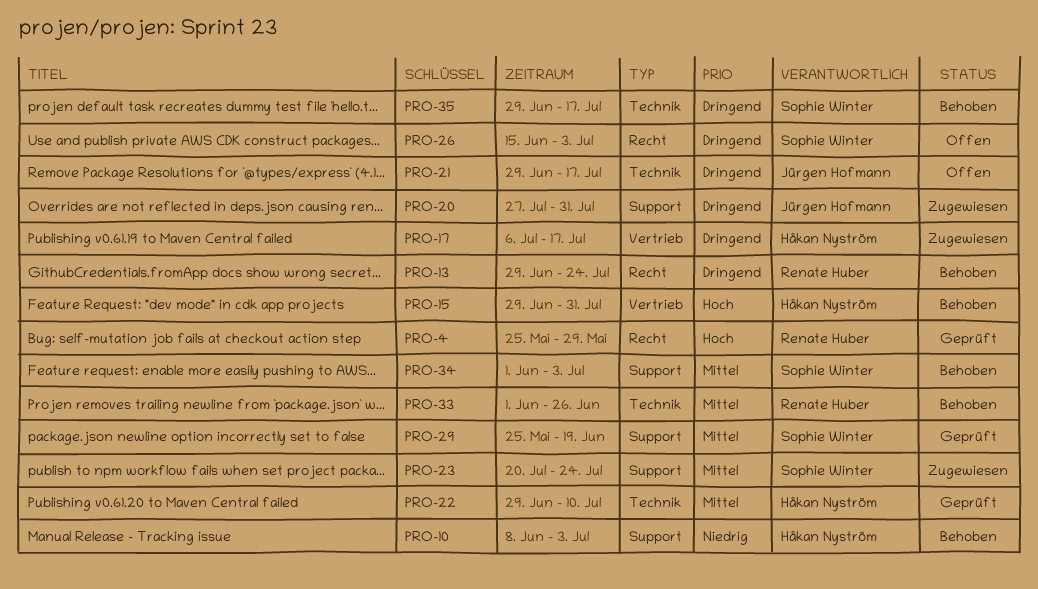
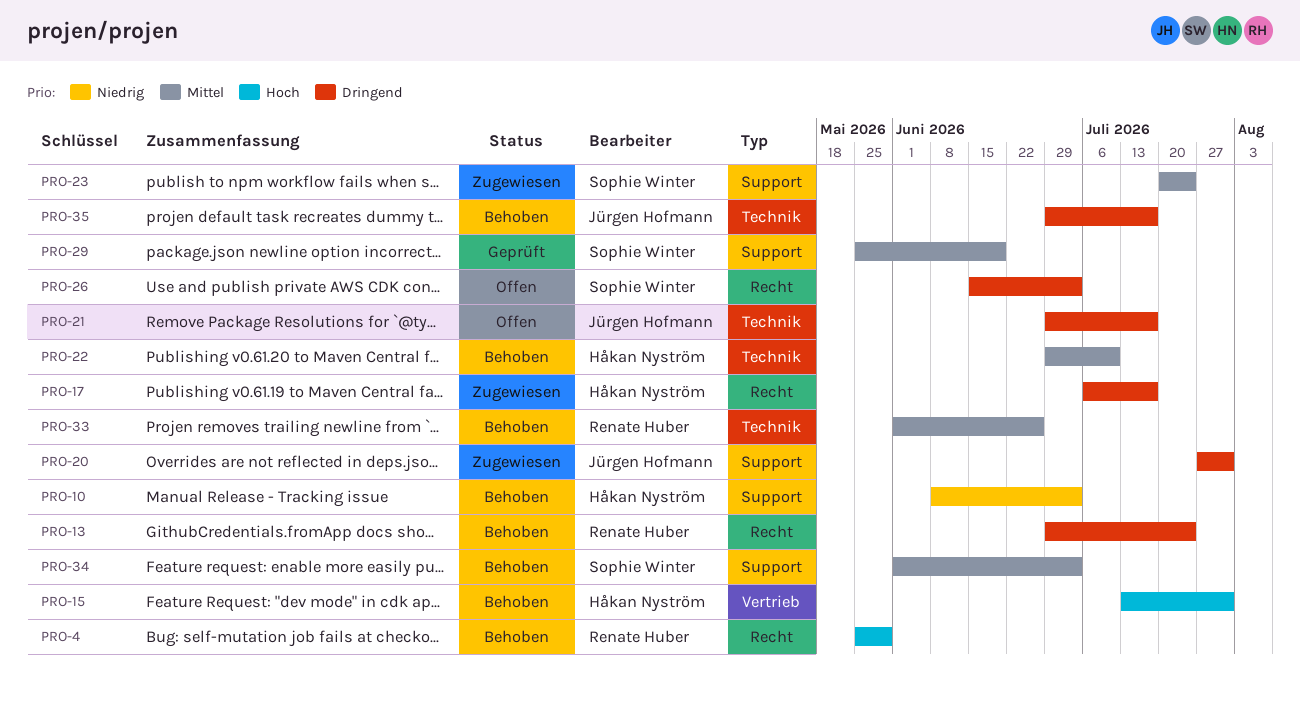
PRO-4, status: Geprüft -> Behoben
PRO-15, start: Jun 29 -> Jul 13
PRO-17, label: Vertrieb -> Recht
PRO-22, status: Geprüft -> Behoben
PRO-35, owner: Sophie Winter -> Jürgen Hofmann

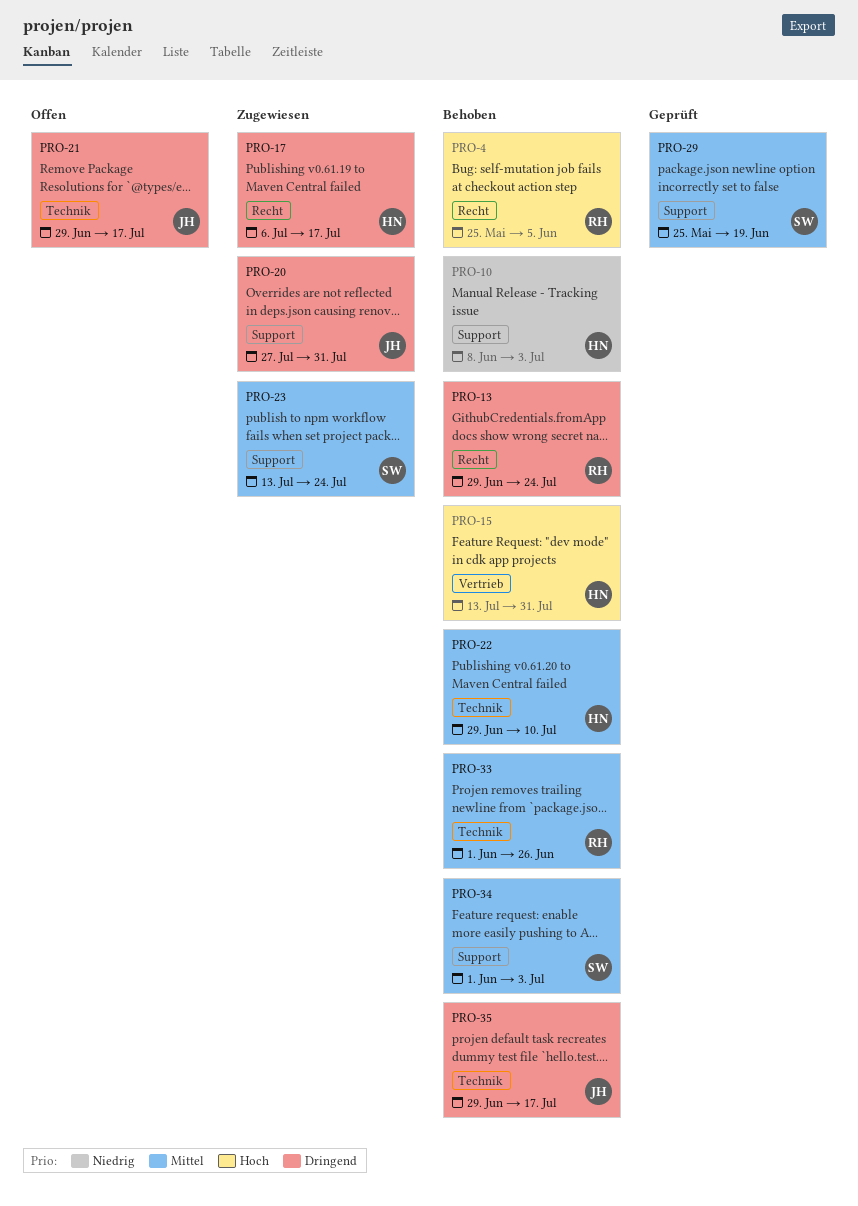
PRO-4, due: May 29 -> Jun 5
PRO-23, start: Jul 20 -> Jul 13
PRO-26: present -> none

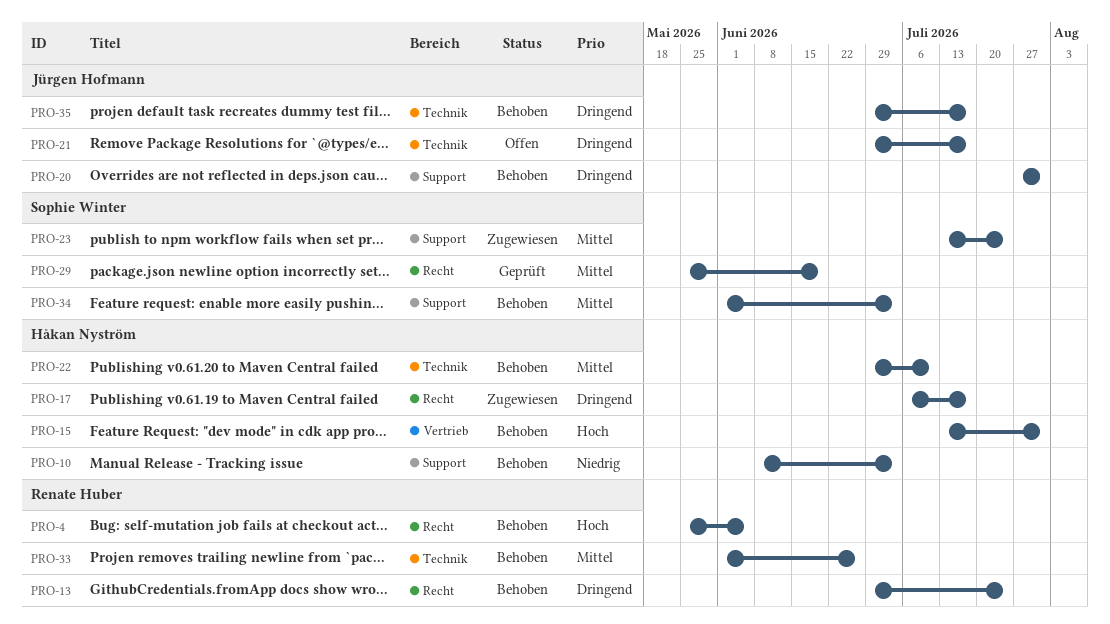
PRO-20, status: Zugewiesen -> Behoben
PRO-29, label: Support -> Recht

